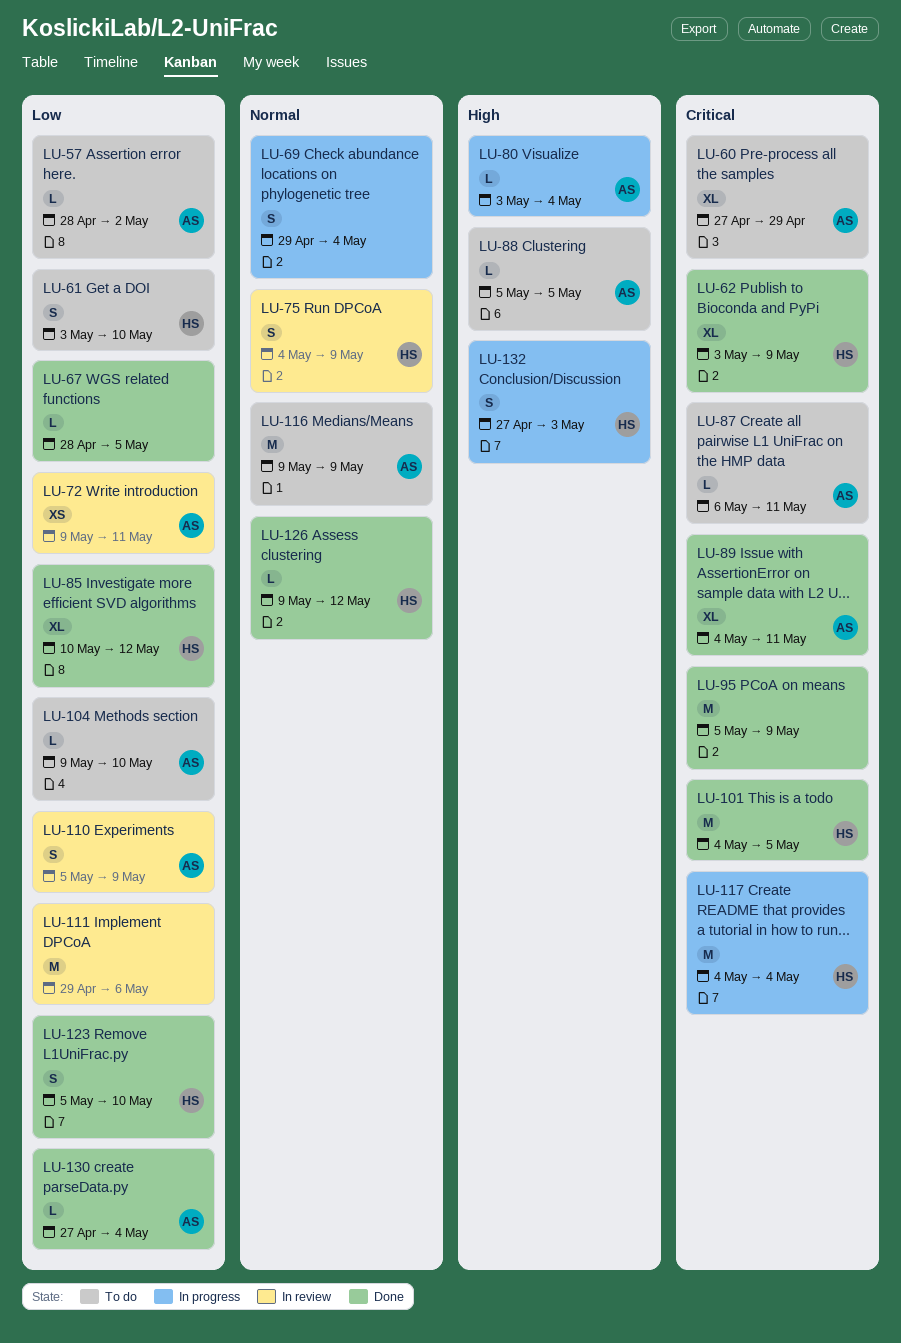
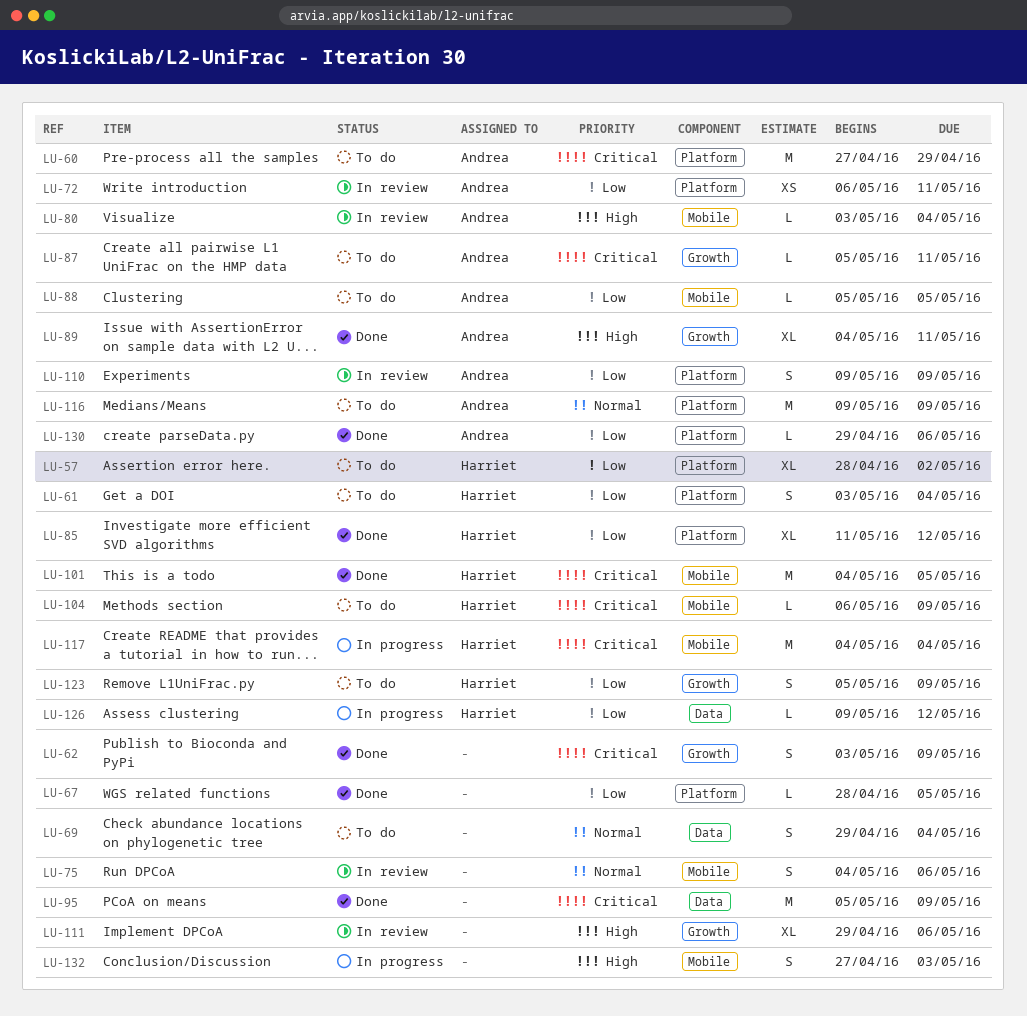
LU-57, owner: Andrea -> Harriet
LU-57, estimate: L -> XL
LU-60, estimate: XL -> M
LU-61, due: May 10 -> May 4
LU-62, owner: Harriet -> none
LU-62, estimate: XL -> S
LU-69, status: In progress -> To do
LU-72, start: May 9 -> May 6
LU-75, owner: Harriet -> none
LU-75, due: May 9 -> May 6
LU-80, status: In progress -> In review
LU-85, start: May 10 -> May 11
LU-87, start: May 6 -> May 5
LU-88, priority: High -> Low
LU-89, priority: Critical -> High
LU-104, owner: Andrea -> Harriet
LU-104, priority: Low -> Critical
LU-104, start: May 9 -> May 6
LU-104, due: May 10 -> May 9
LU-110, start: May 5 -> May 9
LU-111, priority: Low -> High
LU-111, estimate: M -> XL
LU-123, status: Done -> To do
LU-123, due: May 10 -> May 9
LU-126, status: Done -> In progress
LU-126, priority: Normal -> Low
LU-130, start: Apr 27 -> Apr 29
LU-130, due: May 4 -> May 6
LU-132, owner: Harriet -> none

